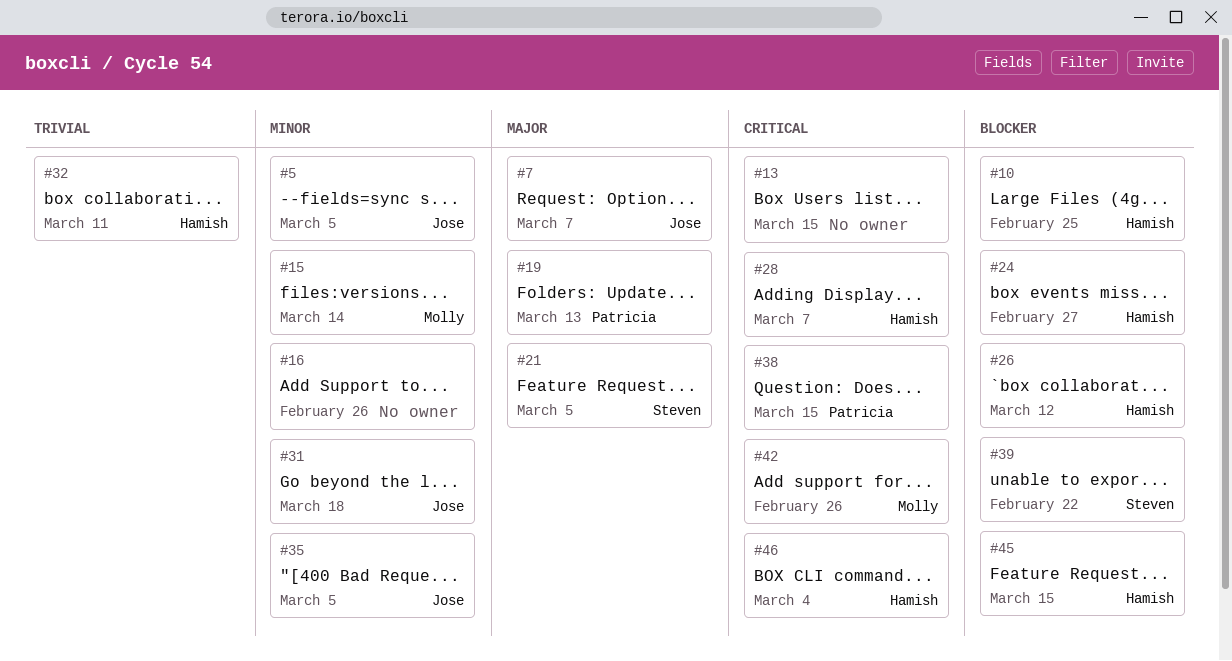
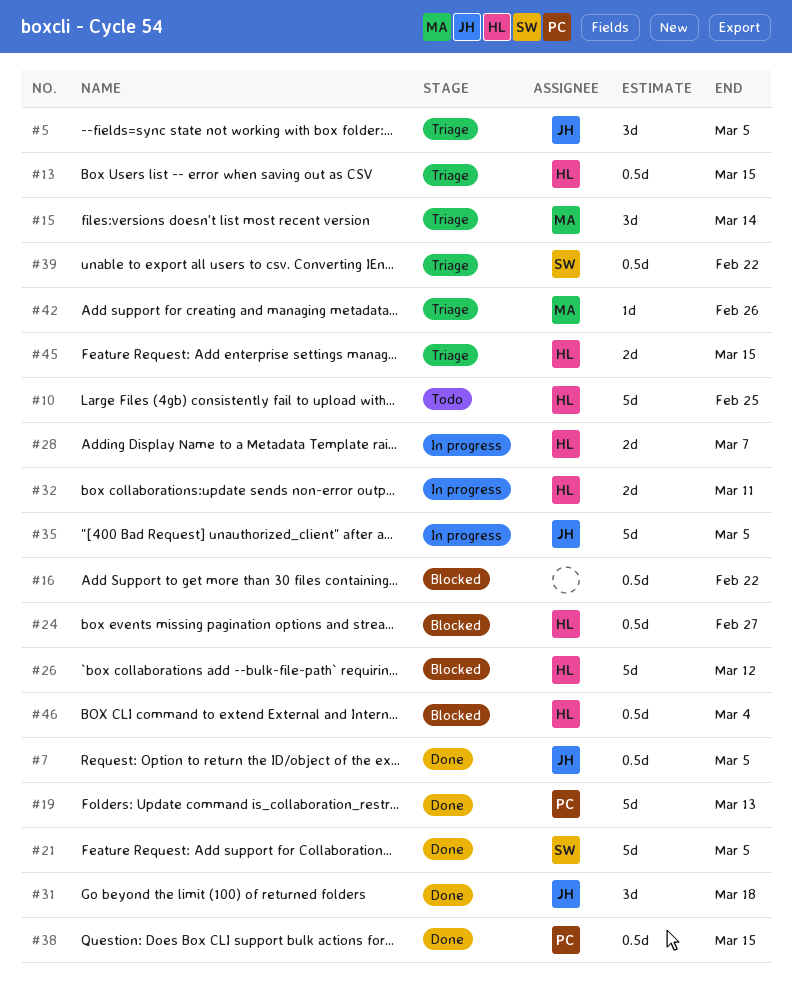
#7, due: Mar 7 -> Mar 5
#13, owner: none -> Hamish
#16, due: Feb 26 -> Feb 22

